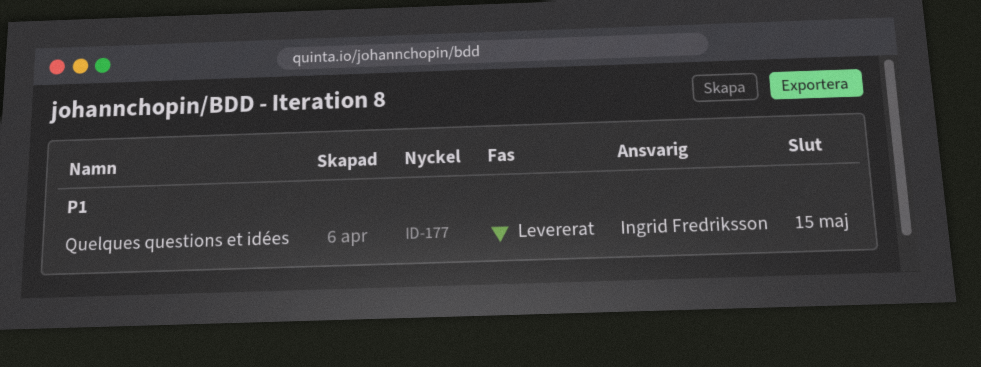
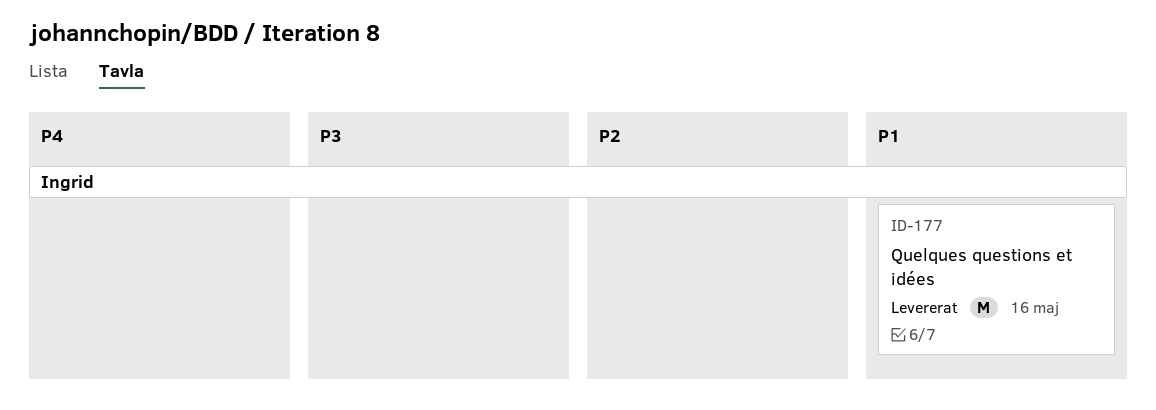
ID-177, due: May 15 -> May 16

